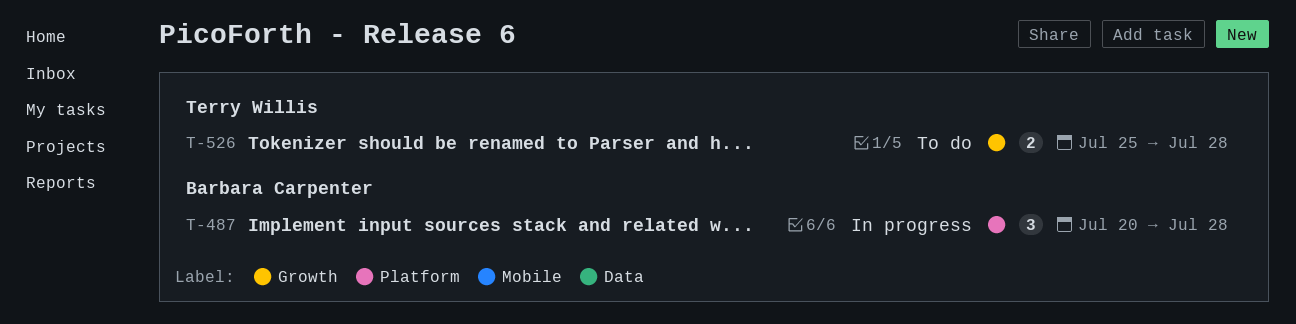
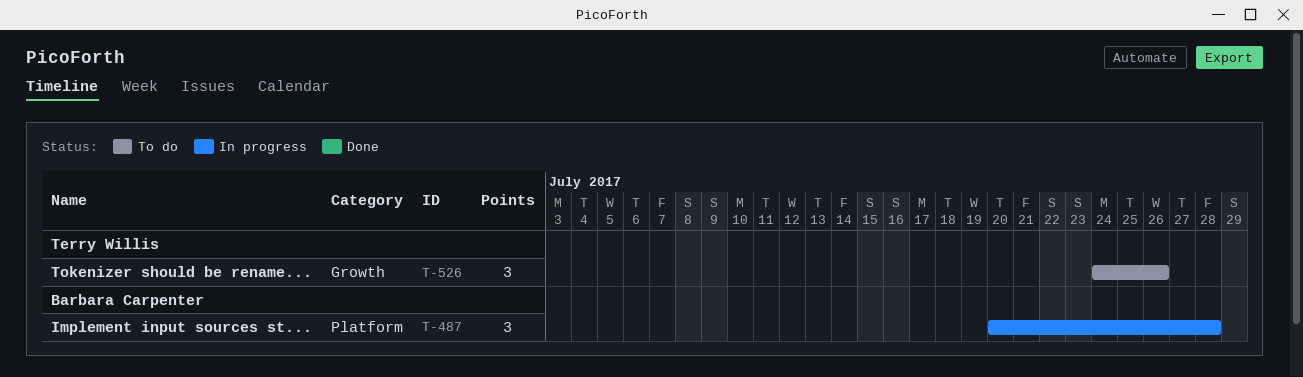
T-526, estimate: 2 -> 3
T-526, start: Jul 25 -> Jul 24
T-526, due: Jul 28 -> Jul 26

